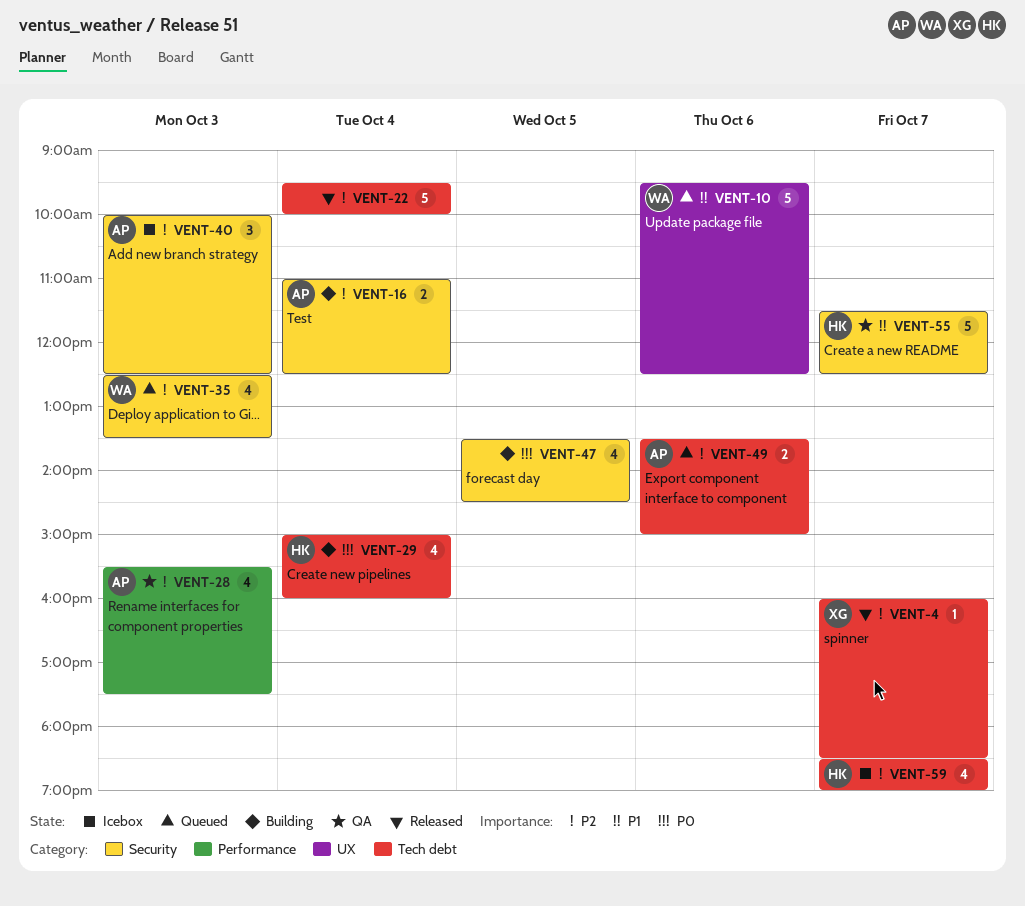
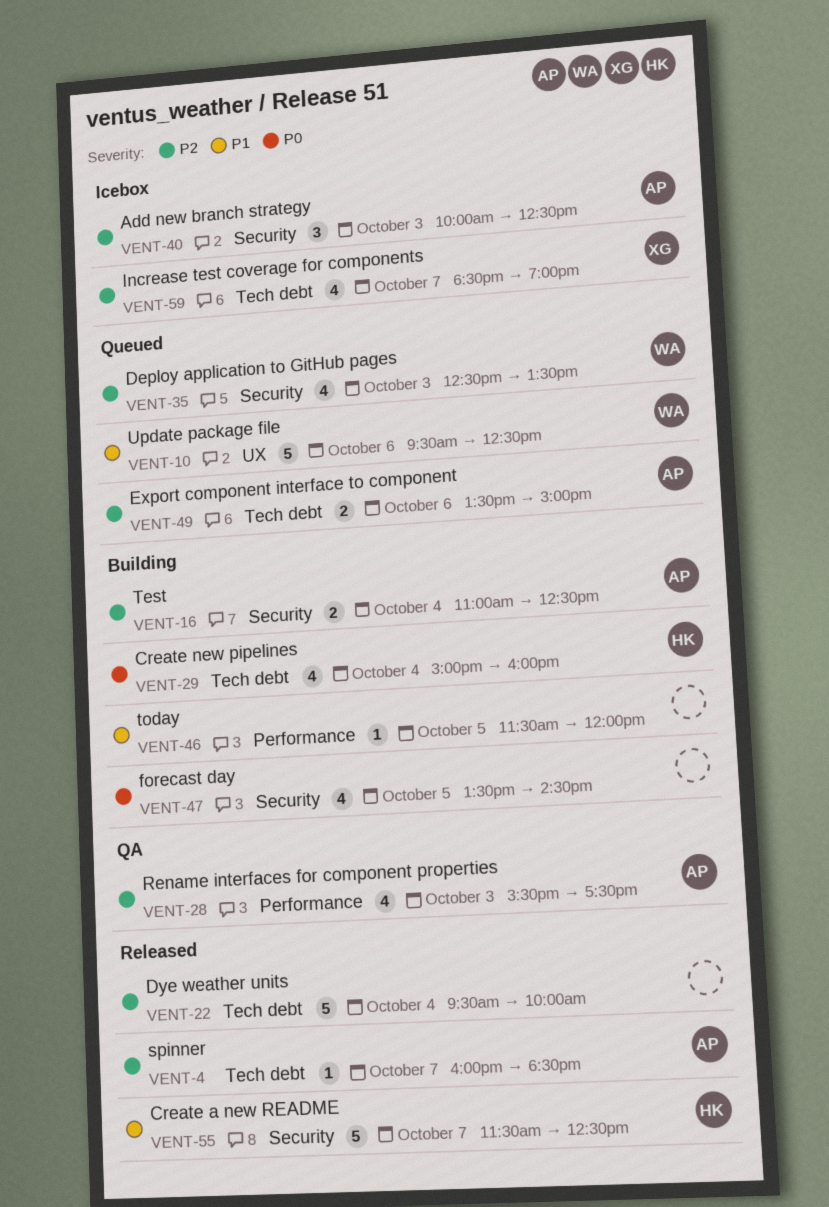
VENT-4, owner: XG -> AP
VENT-46: none -> present
VENT-55, status: QA -> Released
VENT-59, owner: HK -> XG

